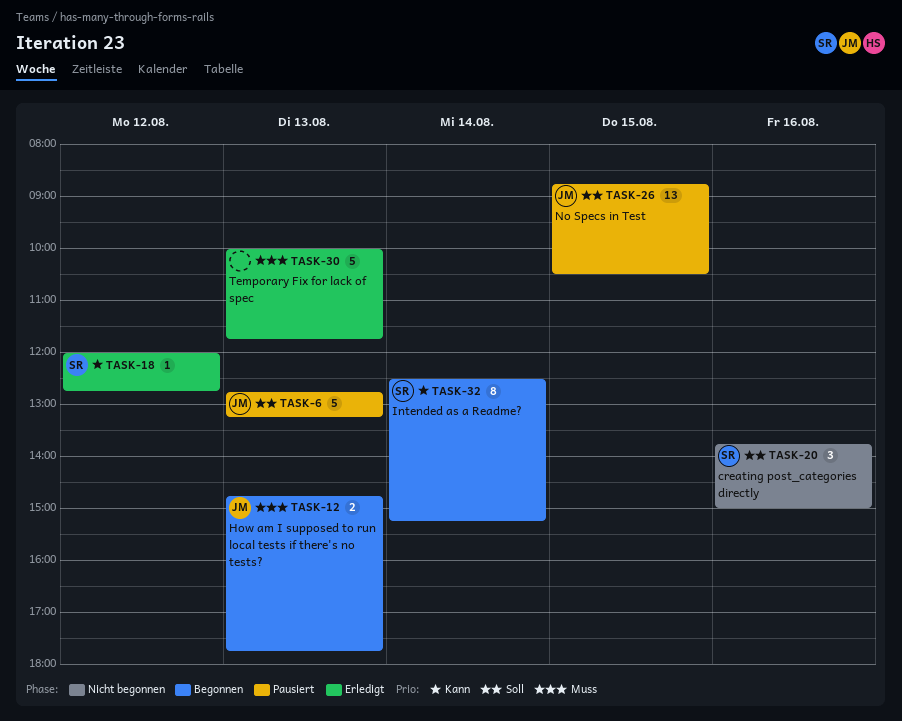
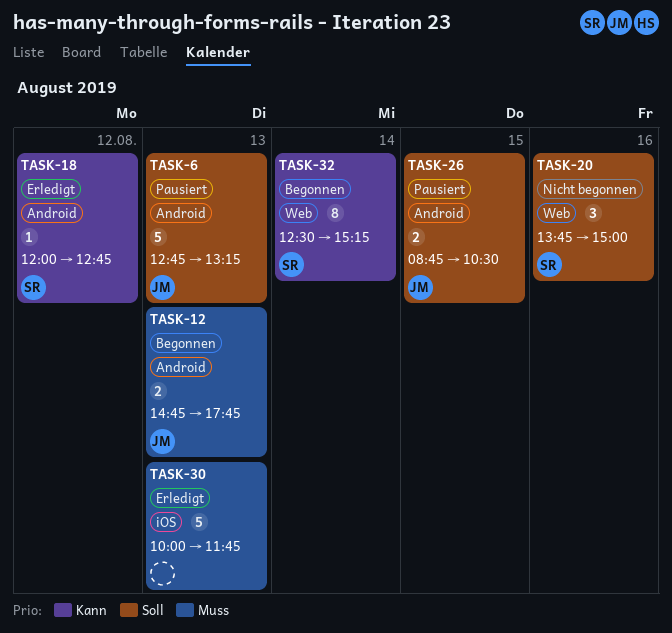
TASK-26, estimate: 13 -> 2

